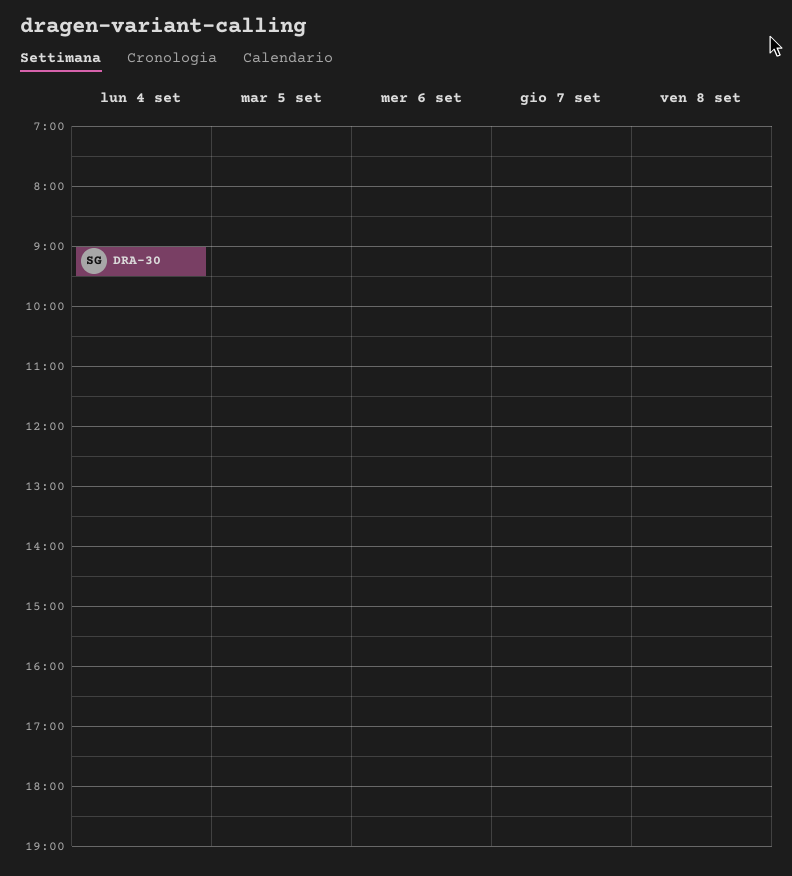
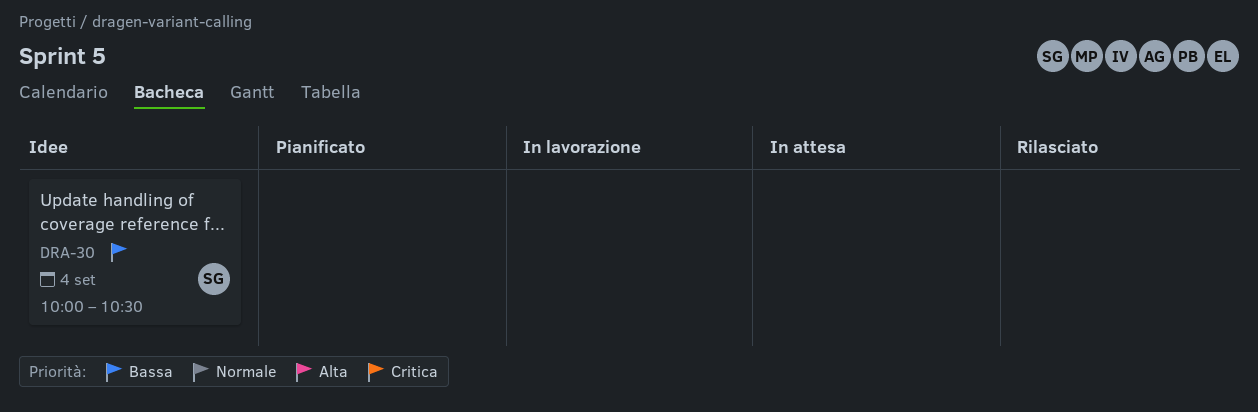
DRA-30, begins: 09:00 -> 10:00
DRA-30, ends: 09:30 -> 10:30

